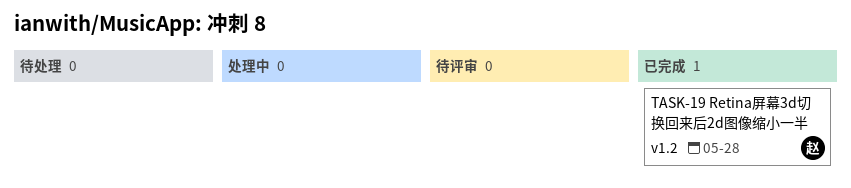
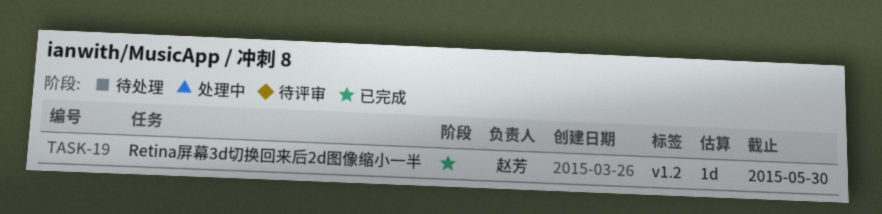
TASK-19, due: May 28 -> May 30

